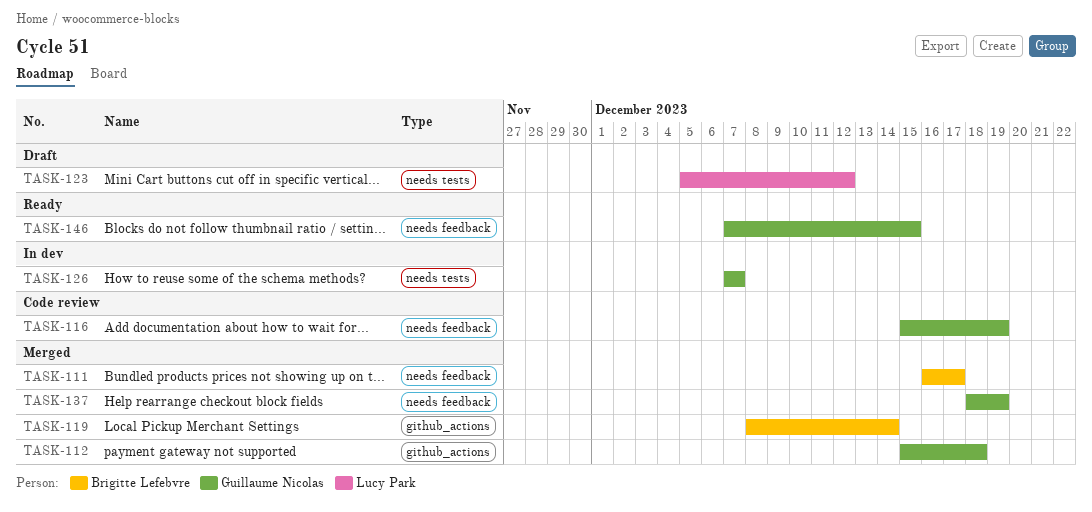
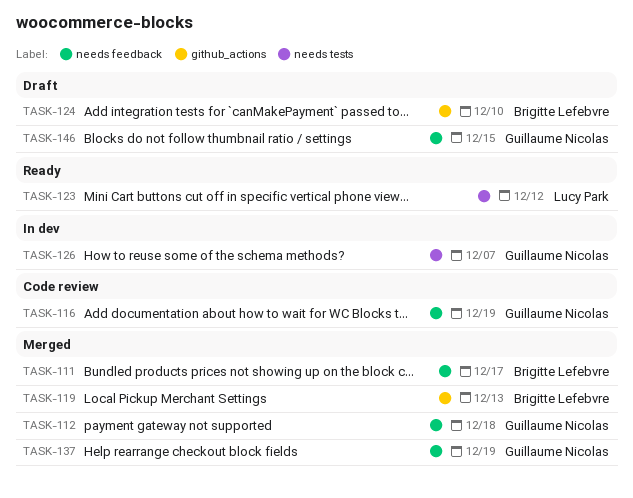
TASK-112, label: github_actions -> needs feedback
TASK-119, due: Dec 14 -> Dec 13
TASK-123, status: Draft -> Ready
TASK-124: none -> present
TASK-146, status: Ready -> Draft

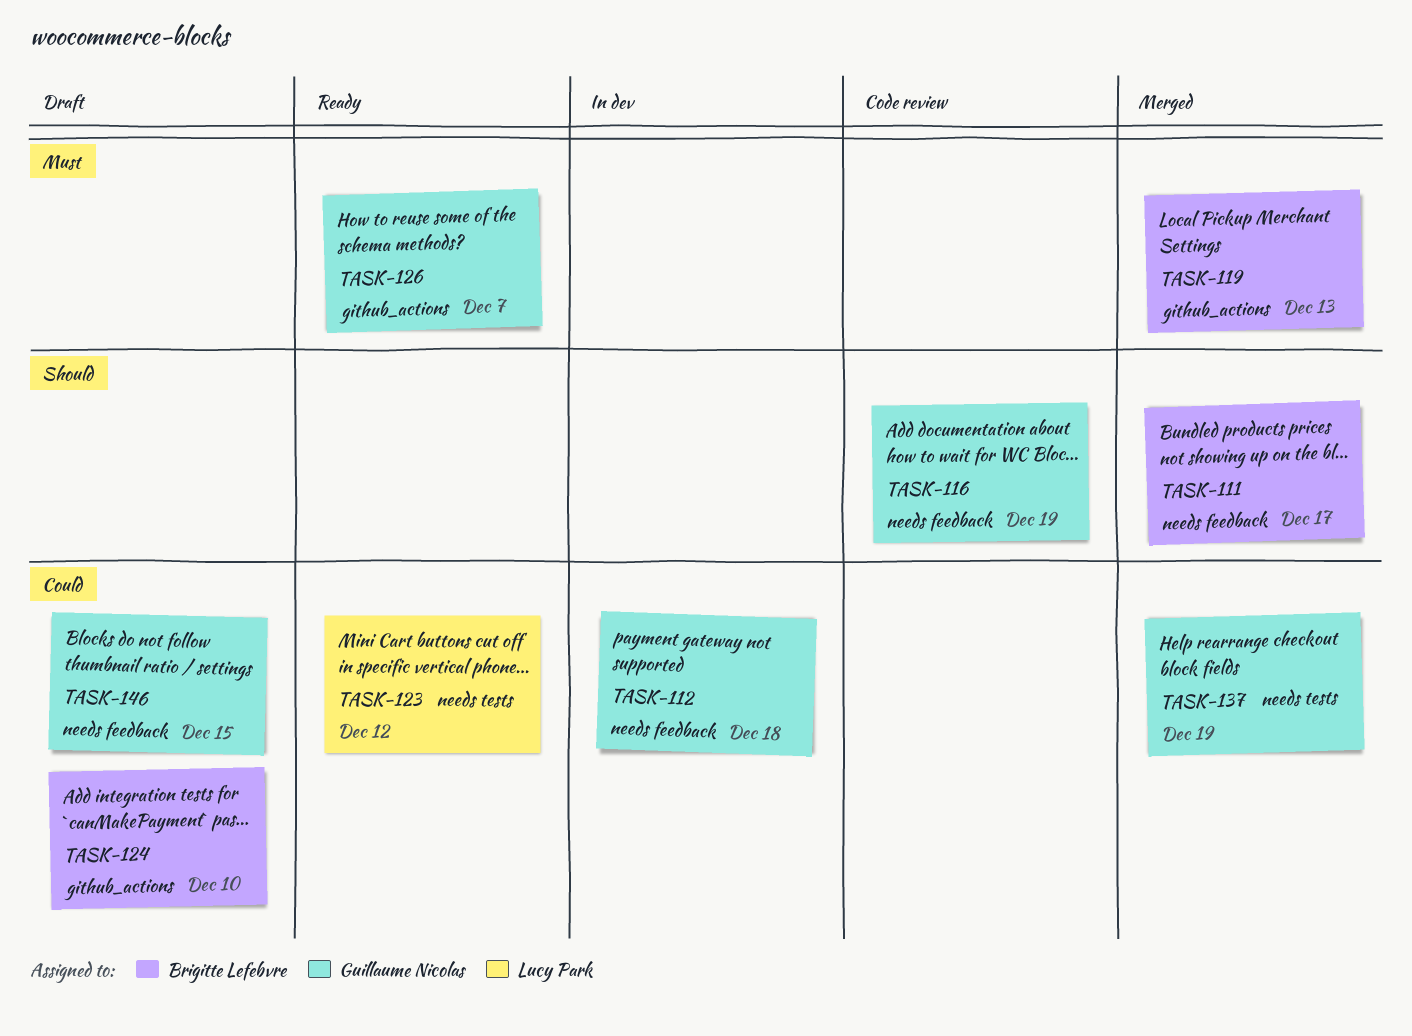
TASK-112, status: Merged -> In dev
TASK-126, status: In dev -> Ready
TASK-126, label: needs tests -> github_actions
TASK-137, label: needs feedback -> needs tests

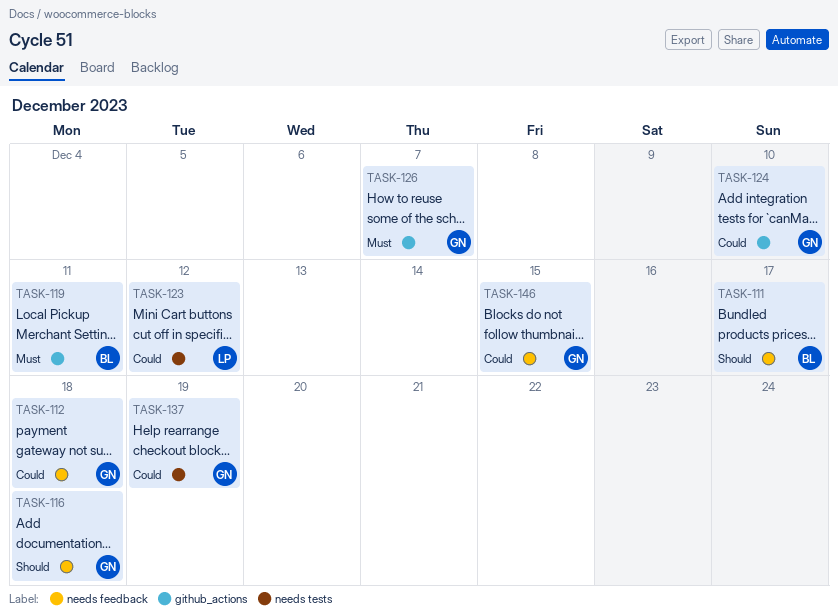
TASK-116, due: Dec 19 -> Dec 18
TASK-119, due: Dec 13 -> Dec 11
TASK-124, owner: Brigitte Lefebvre -> Guillaume Nicolas

